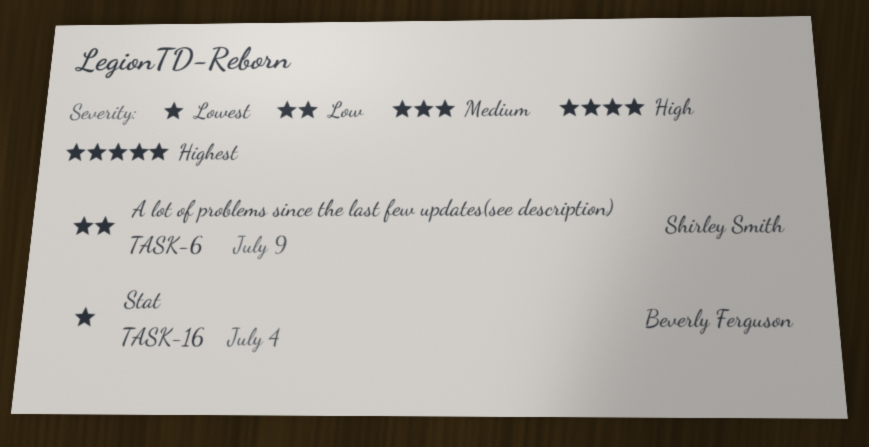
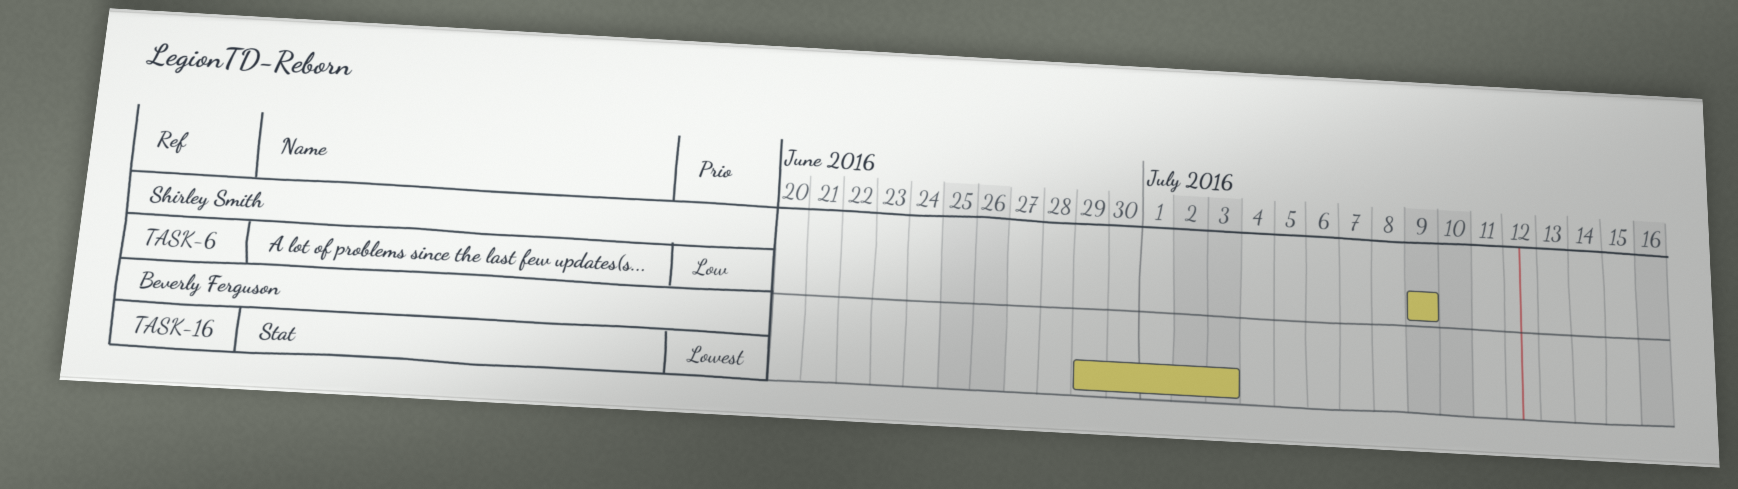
TASK-16, due: Jul 4 -> Jul 3

